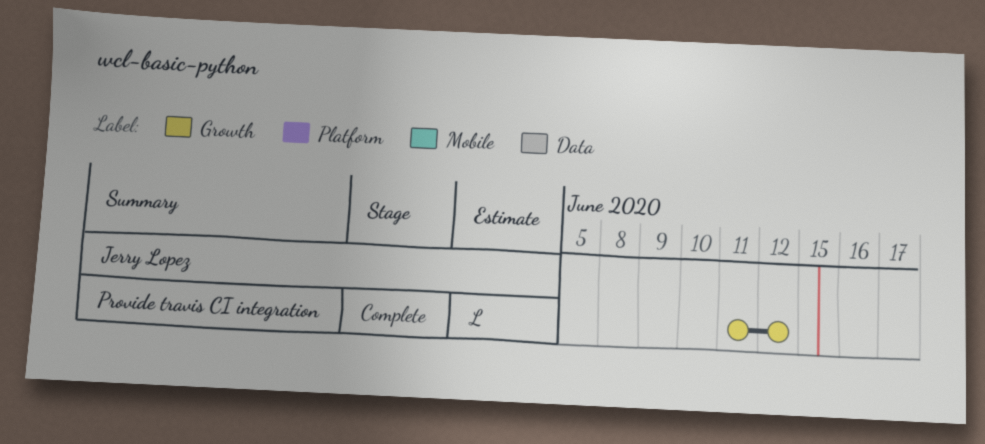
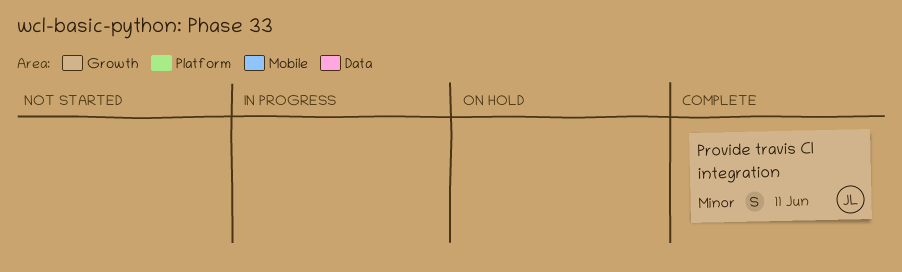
Provide travis CI integration, estimate: L -> S
Provide travis CI integration, due: Jun 12 -> Jun 11

